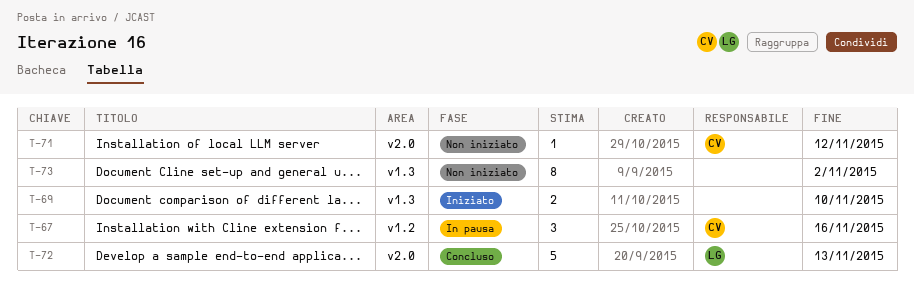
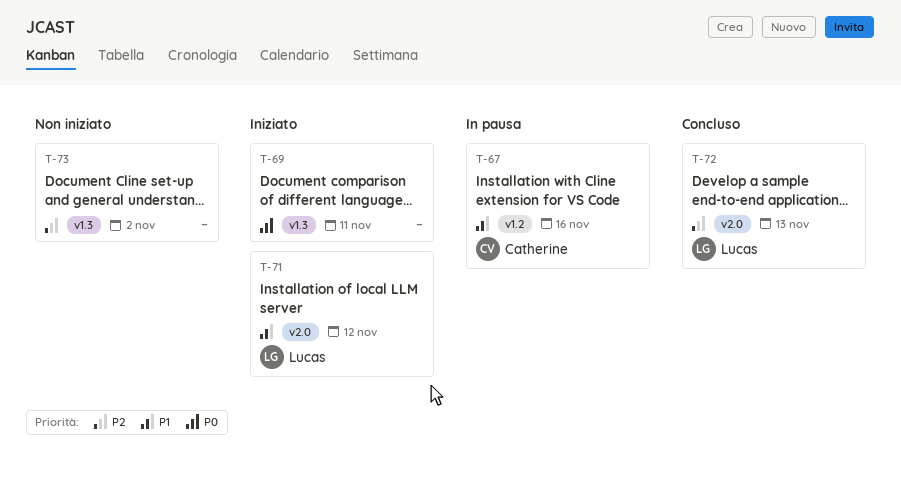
T-69, due: Nov 10 -> Nov 11
T-71, status: Non iniziato -> Iniziato
T-71, owner: Catherine -> Lucas

